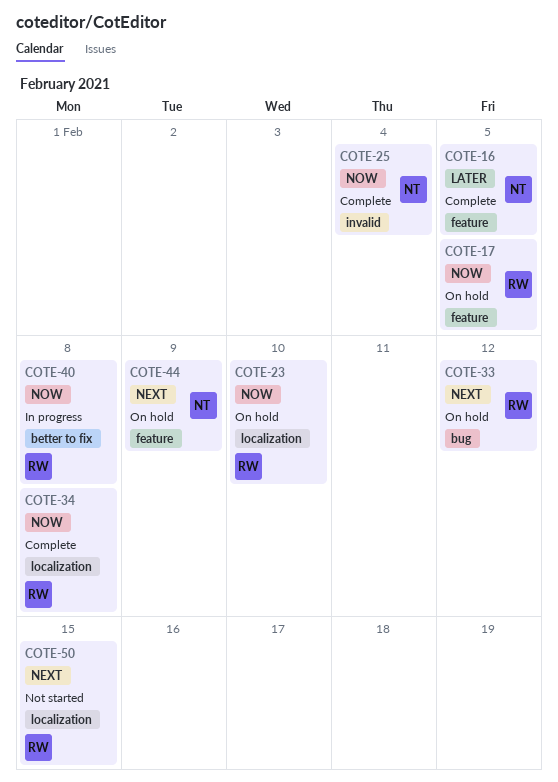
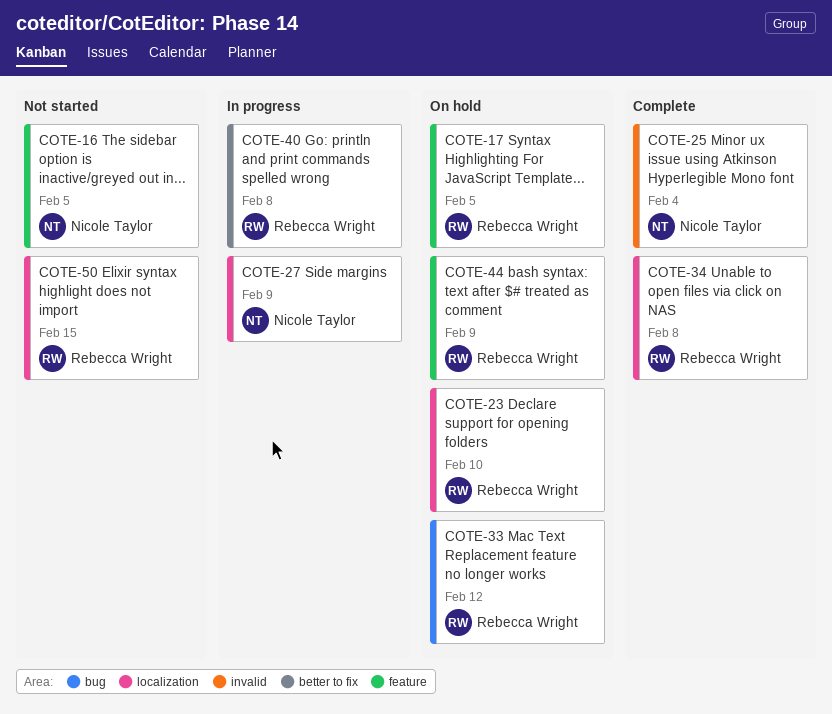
COTE-16, status: Complete -> Not started
COTE-27: none -> present
COTE-44, owner: Nicole Taylor -> Rebecca Wright

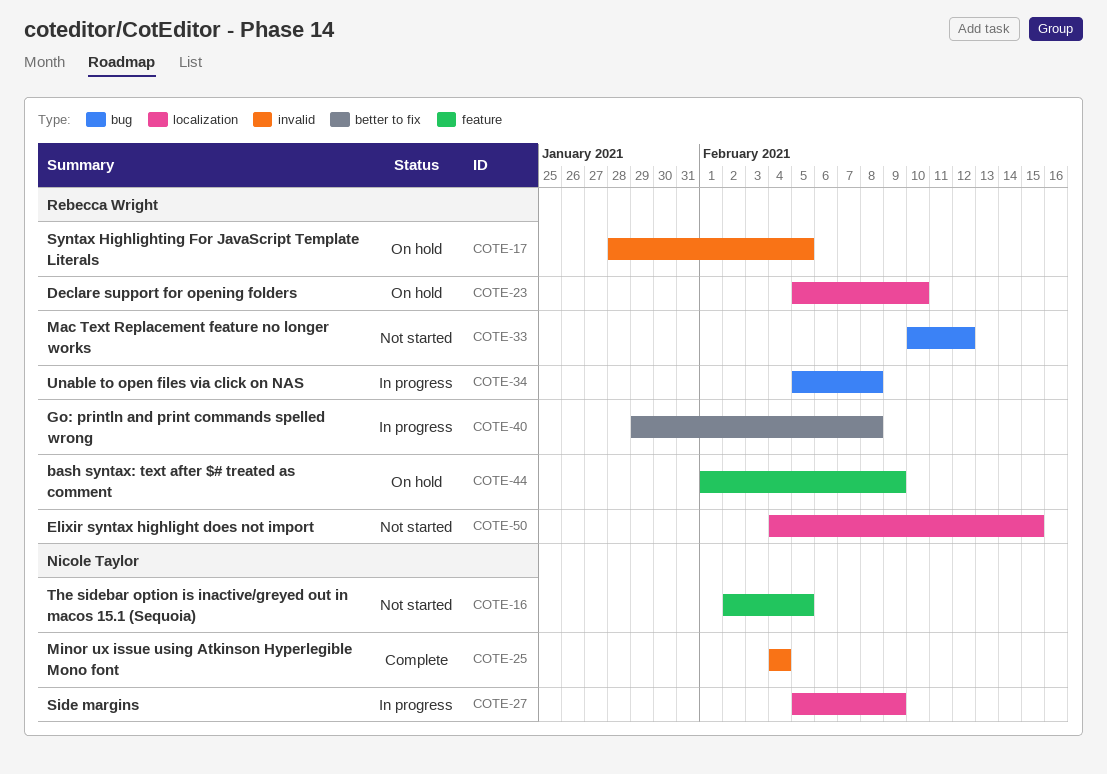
COTE-17, label: feature -> invalid
COTE-33, status: On hold -> Not started
COTE-34, status: Complete -> In progress
COTE-34, label: localization -> bug

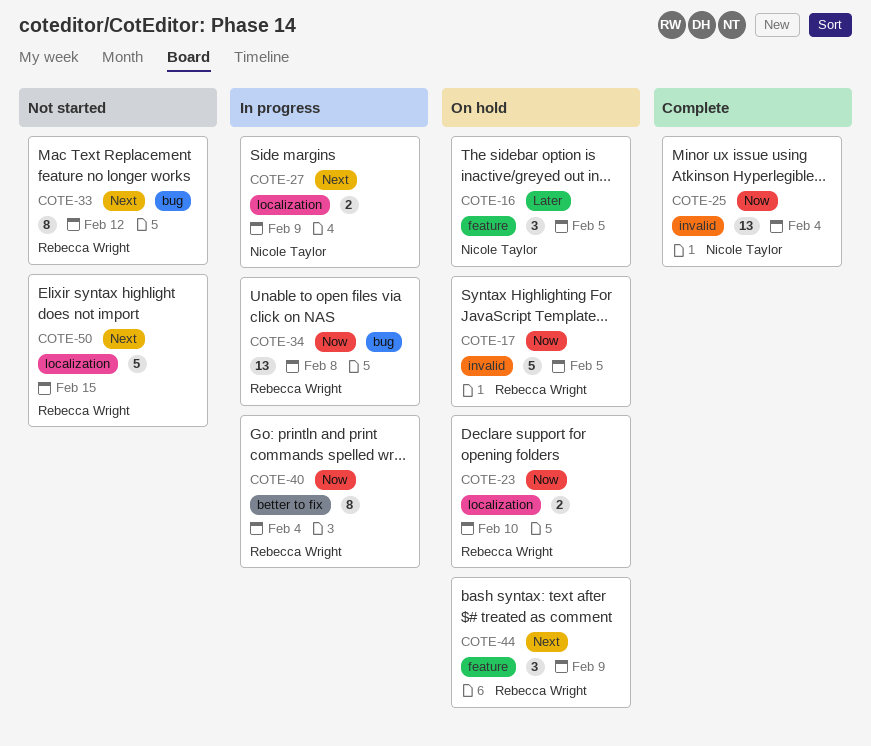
COTE-16, status: Not started -> On hold
COTE-40, due: Feb 8 -> Feb 4

